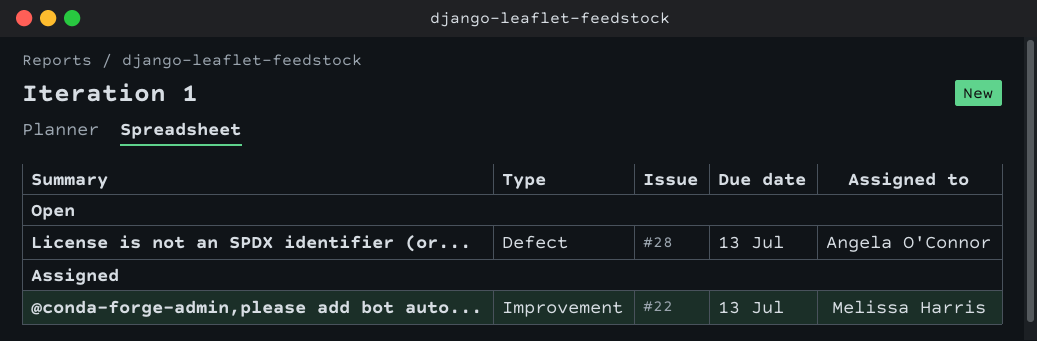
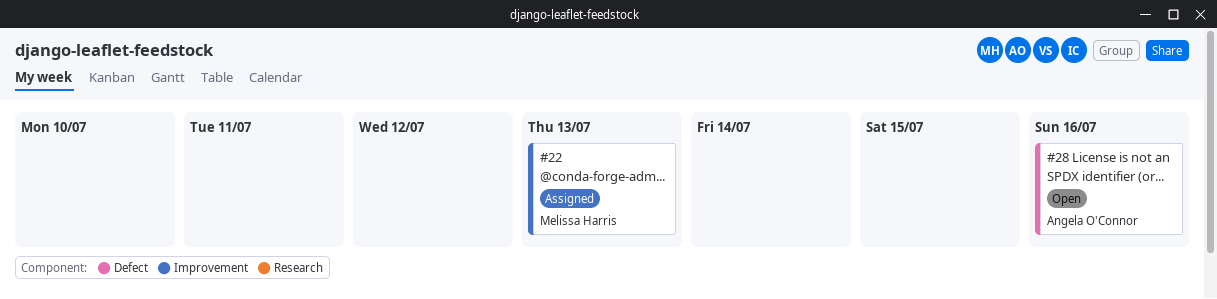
#28, due: Jul 13 -> Jul 16

